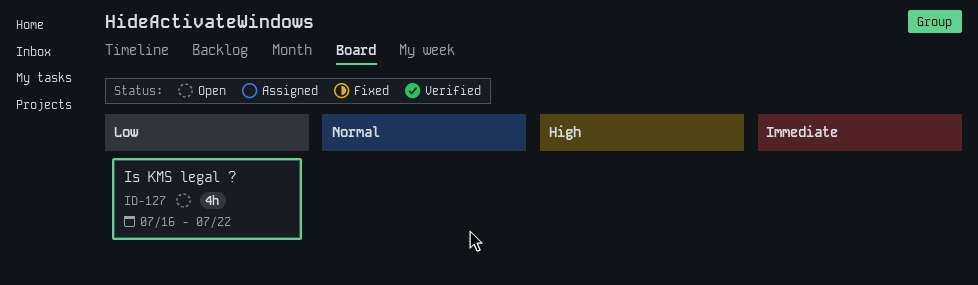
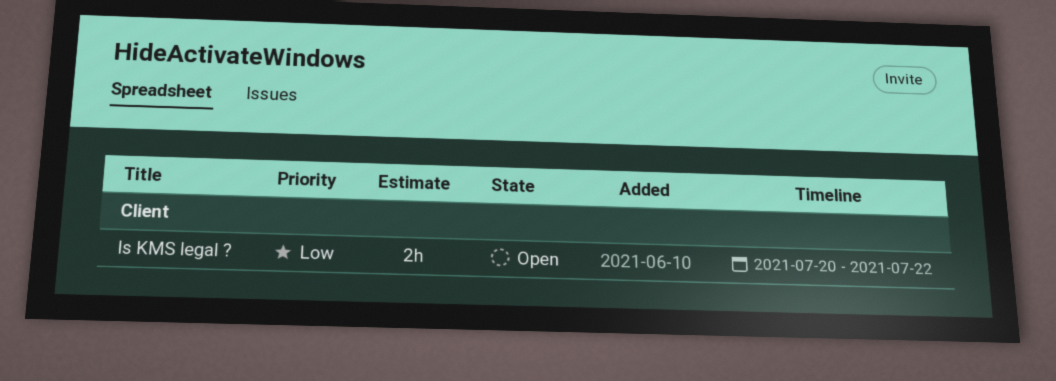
Is KMS legal ?, estimate: 4h -> 2h
Is KMS legal ?, start: Jul 16 -> Jul 20

